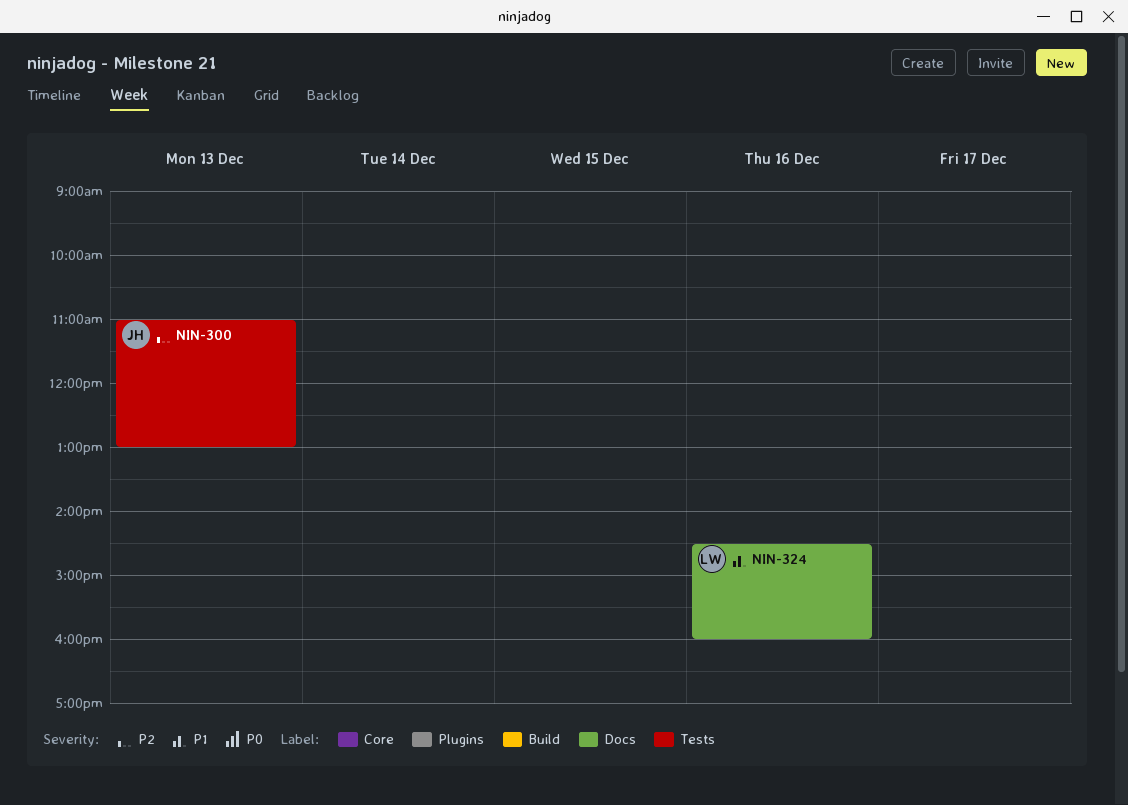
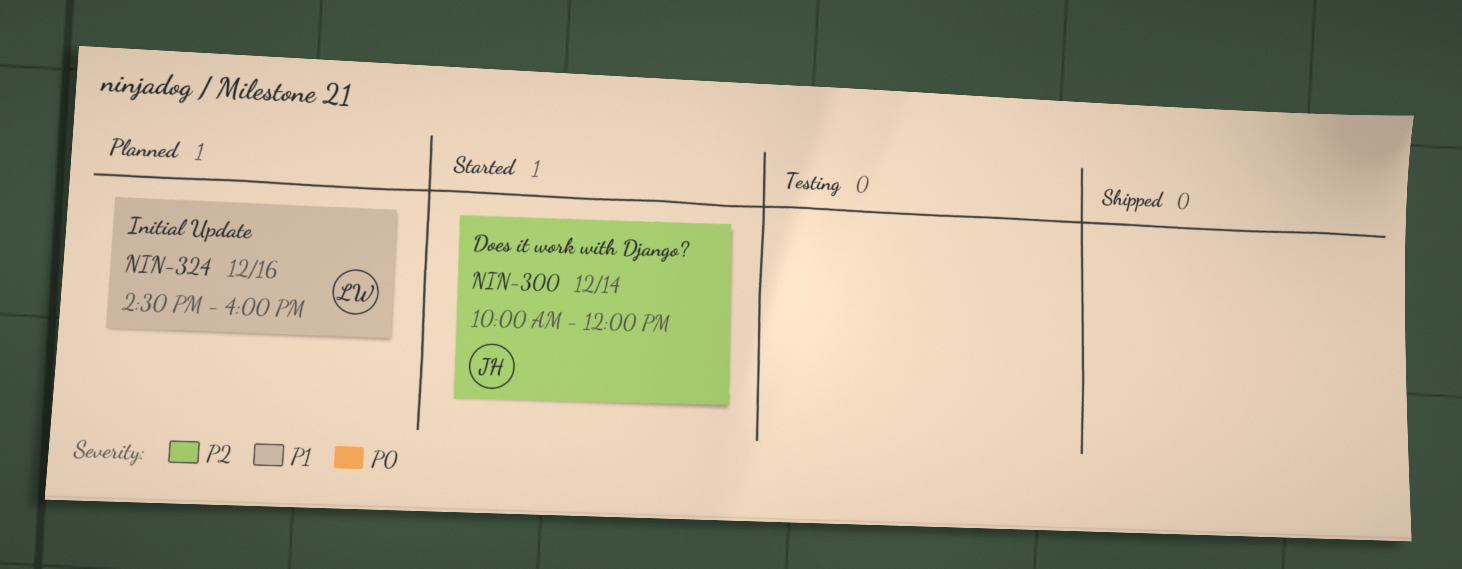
NIN-300, day: Dec 13 -> Dec 14
NIN-300, begins: 11:00 -> 10:00
NIN-300, ends: 13:00 -> 12:00

